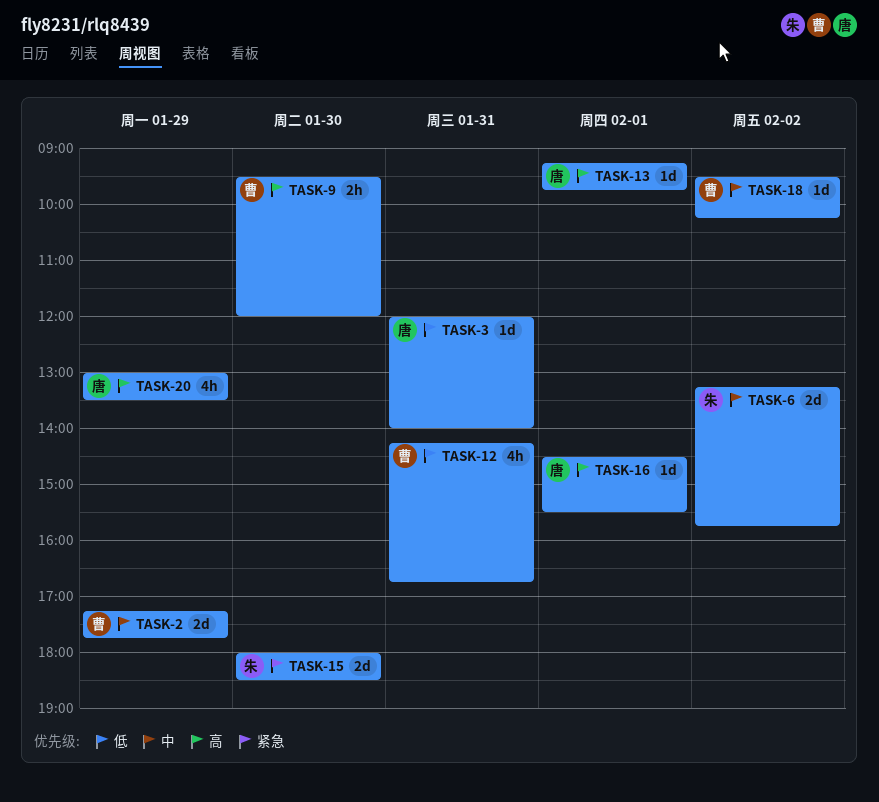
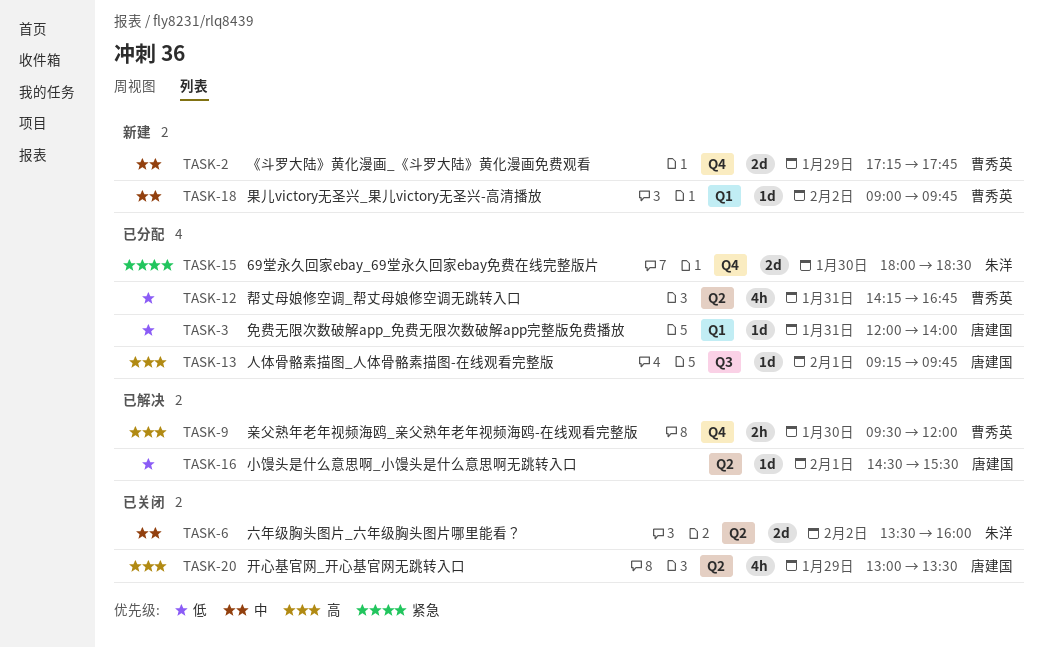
TASK-6, begins: 13:15 -> 13:30
TASK-6, ends: 15:45 -> 16:00
TASK-16, priority: 高 -> 低
TASK-18, begins: 09:30 -> 09:00
TASK-18, ends: 10:15 -> 09:45

